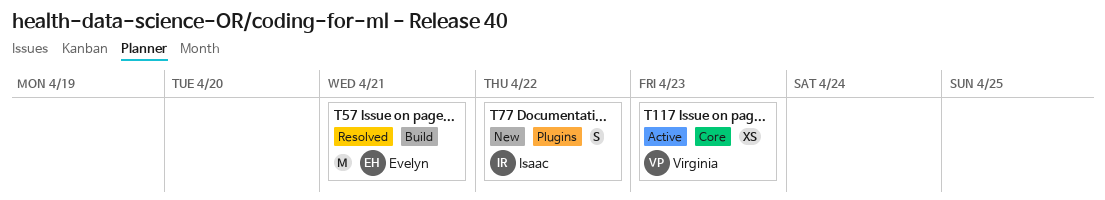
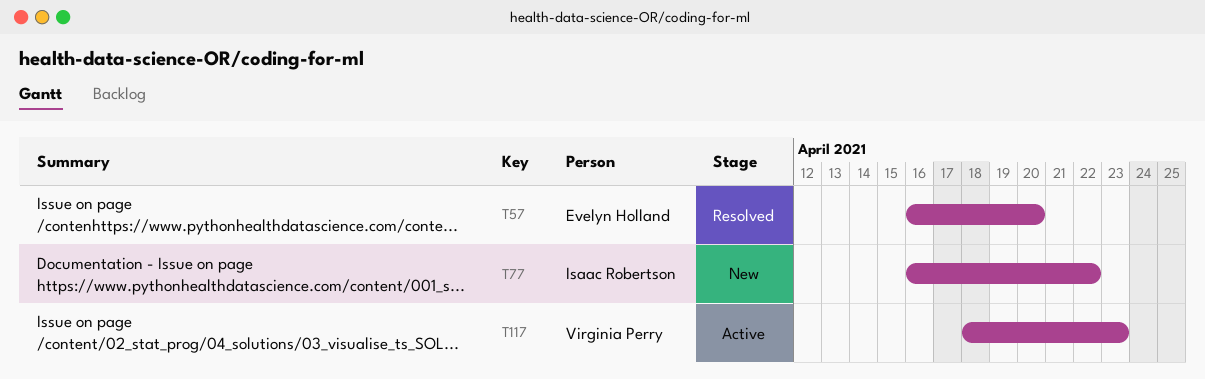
T57, due: Apr 21 -> Apr 20

